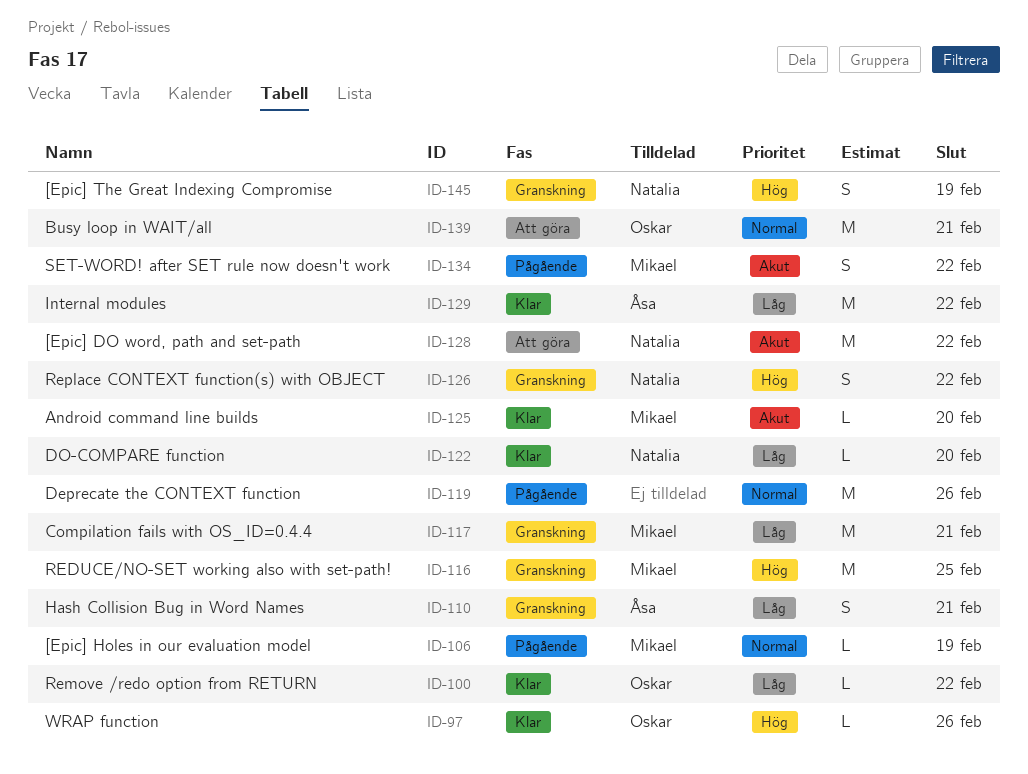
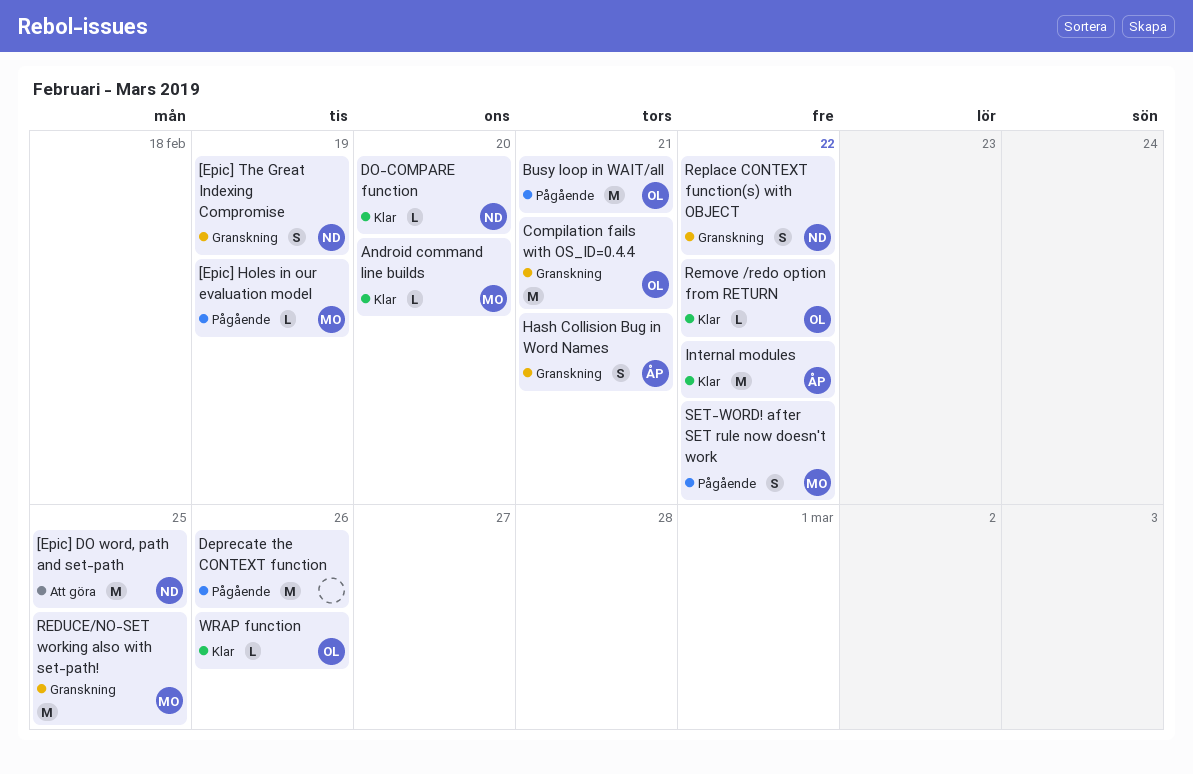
[Epic] DO word, path and set-path, due: Feb 22 -> Feb 25
Busy loop in WAIT/all, status: Att göra -> Pågående
Compilation fails with OS_ID=0.4.4, owner: Mikael -> Oskar

